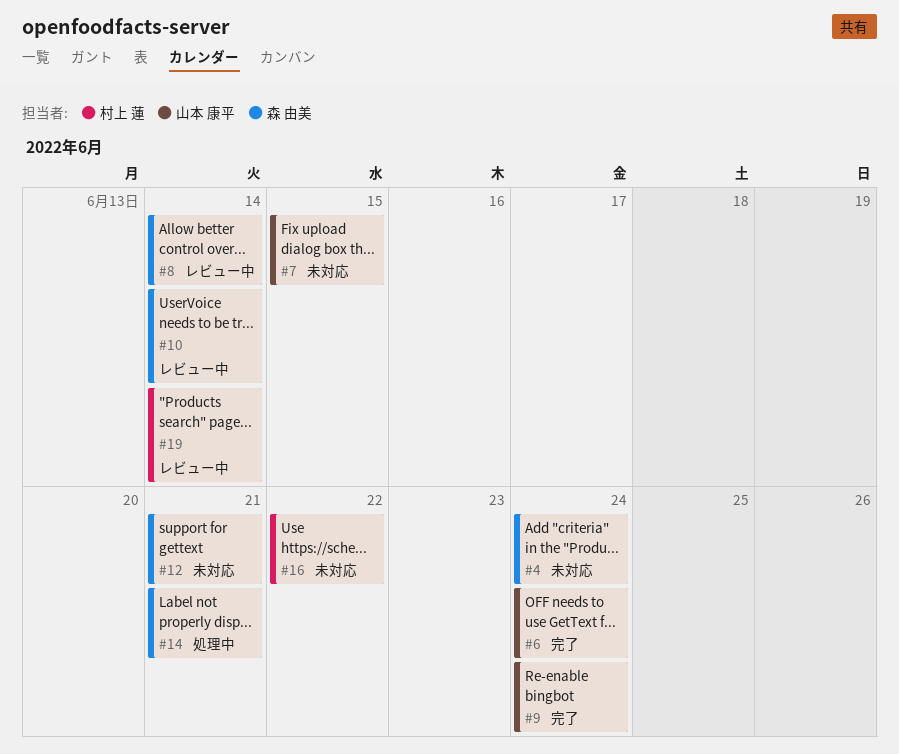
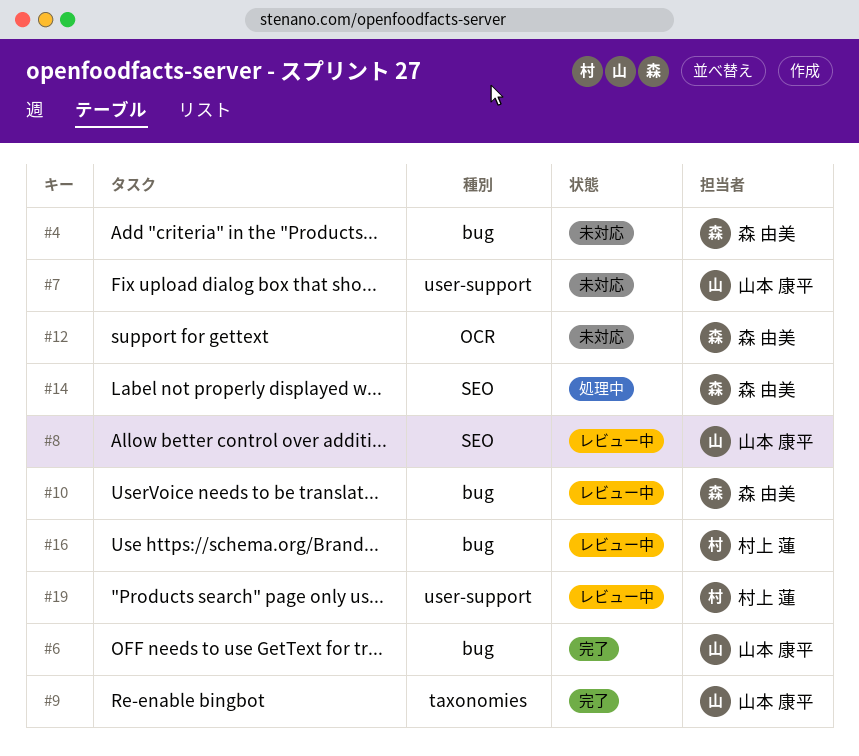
#8, owner: 森 由美 -> 山本 康平
#16, status: 未対応 -> レビュー中

